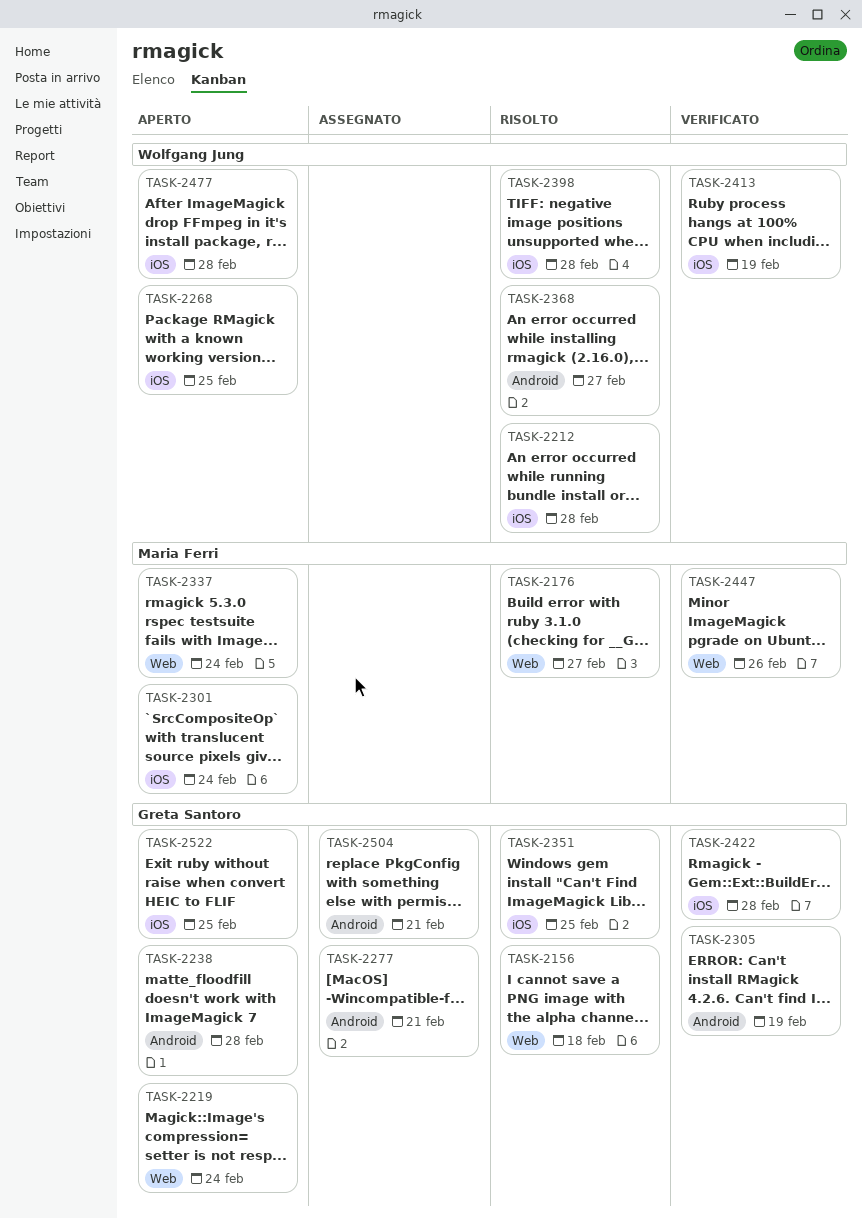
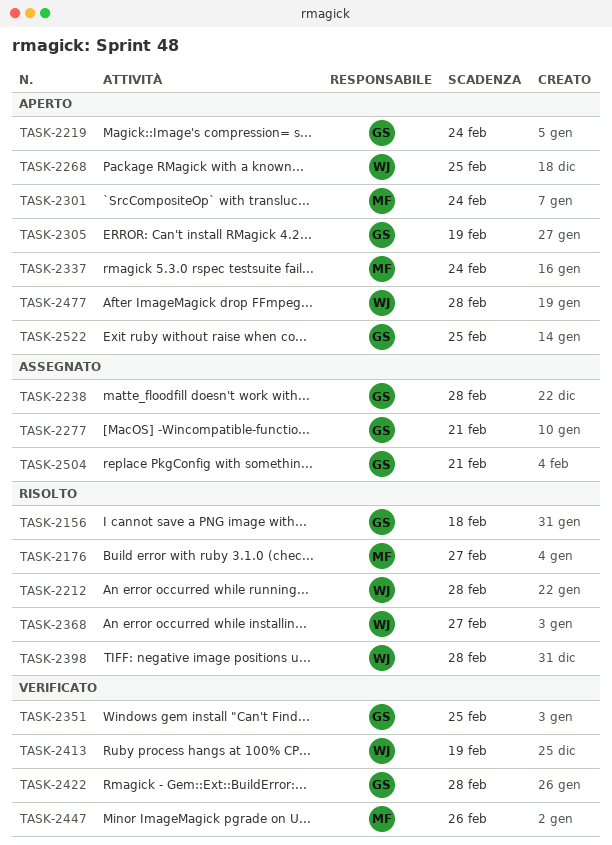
TASK-2238, status: Aperto -> Assegnato
TASK-2305, status: Verificato -> Aperto
TASK-2351, status: Risolto -> Verificato

